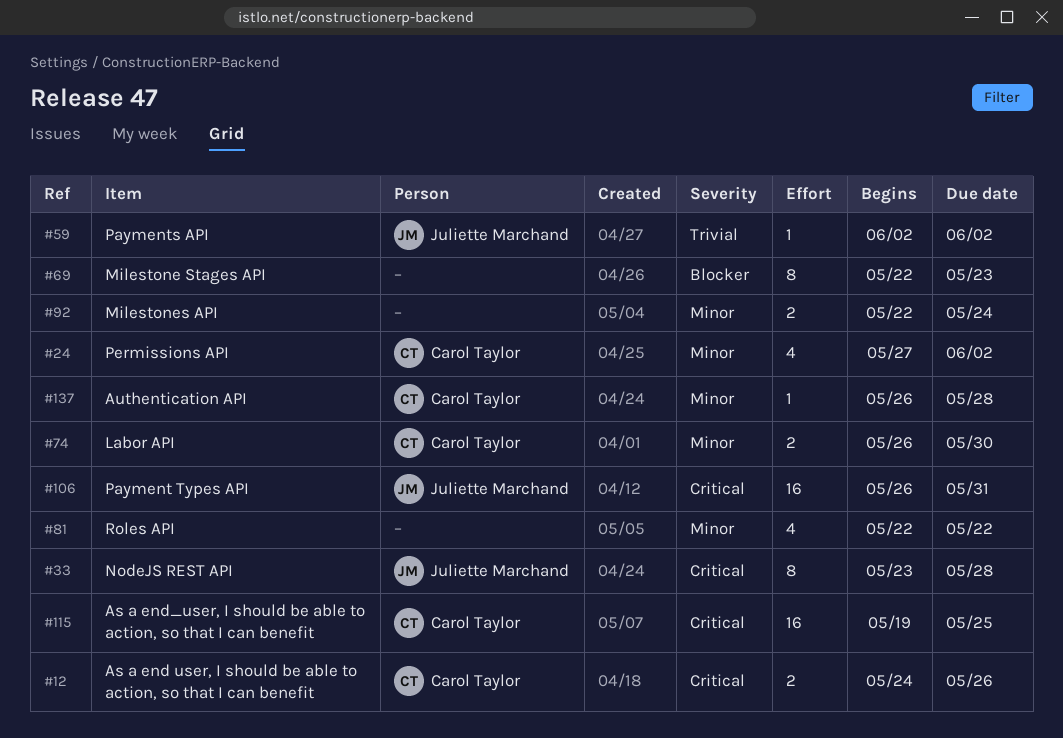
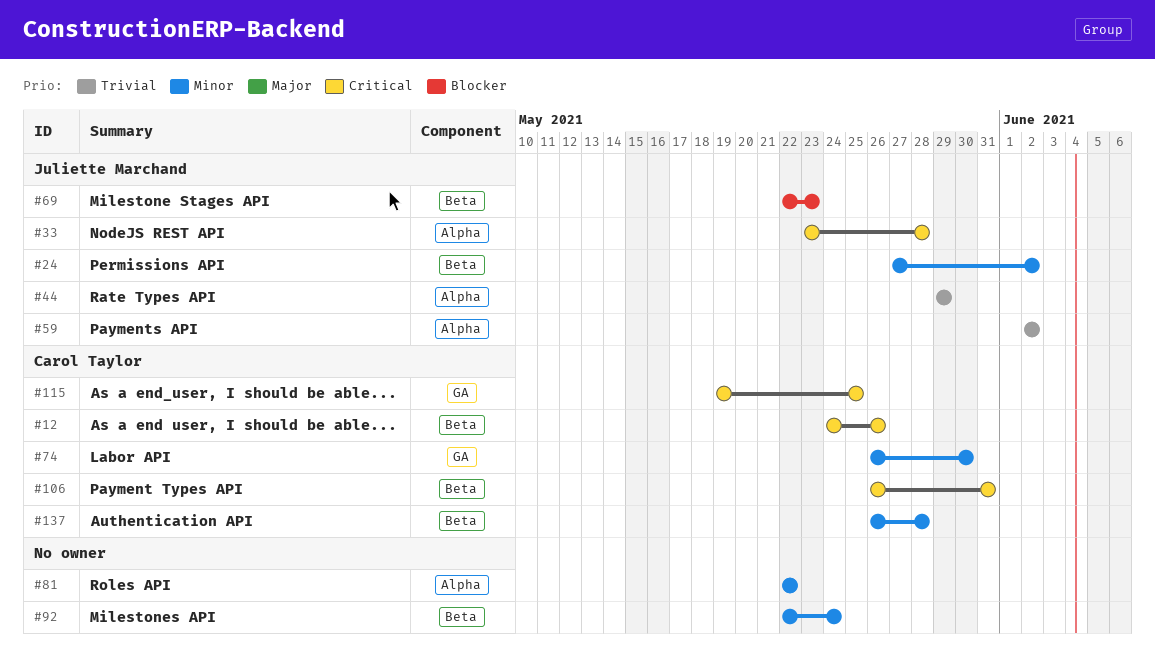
#24, owner: Carol Taylor -> Juliette Marchand
#44: none -> present
#69, owner: none -> Juliette Marchand
#106, owner: Juliette Marchand -> Carol Taylor

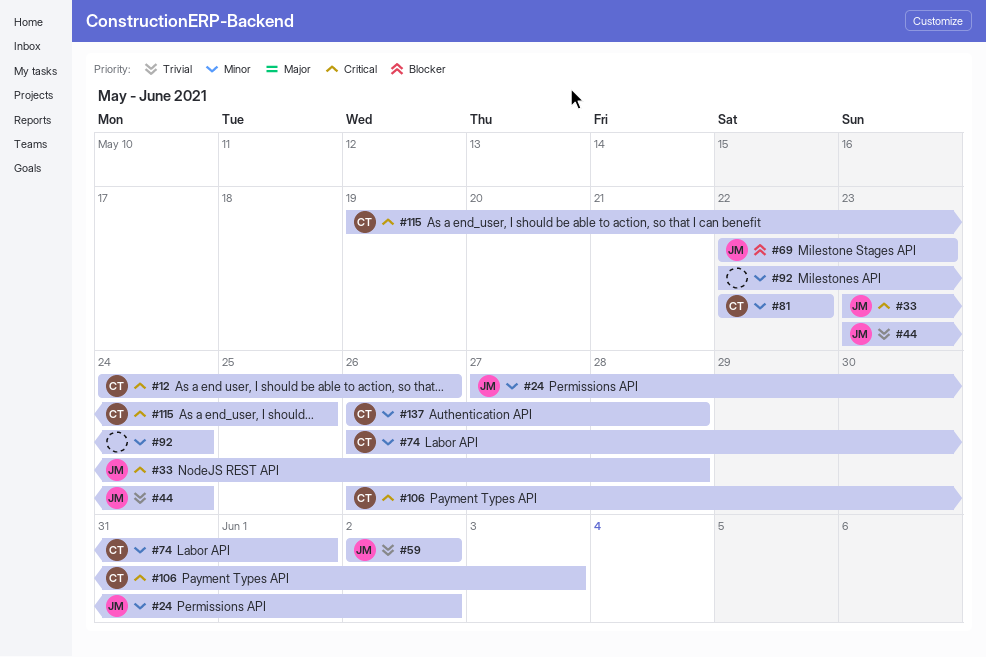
#44, start: May 29 -> May 23
#44, due: May 29 -> May 24
#74, due: May 30 -> Jun 1
#81, owner: none -> Carol Taylor
#106, due: May 31 -> Jun 3

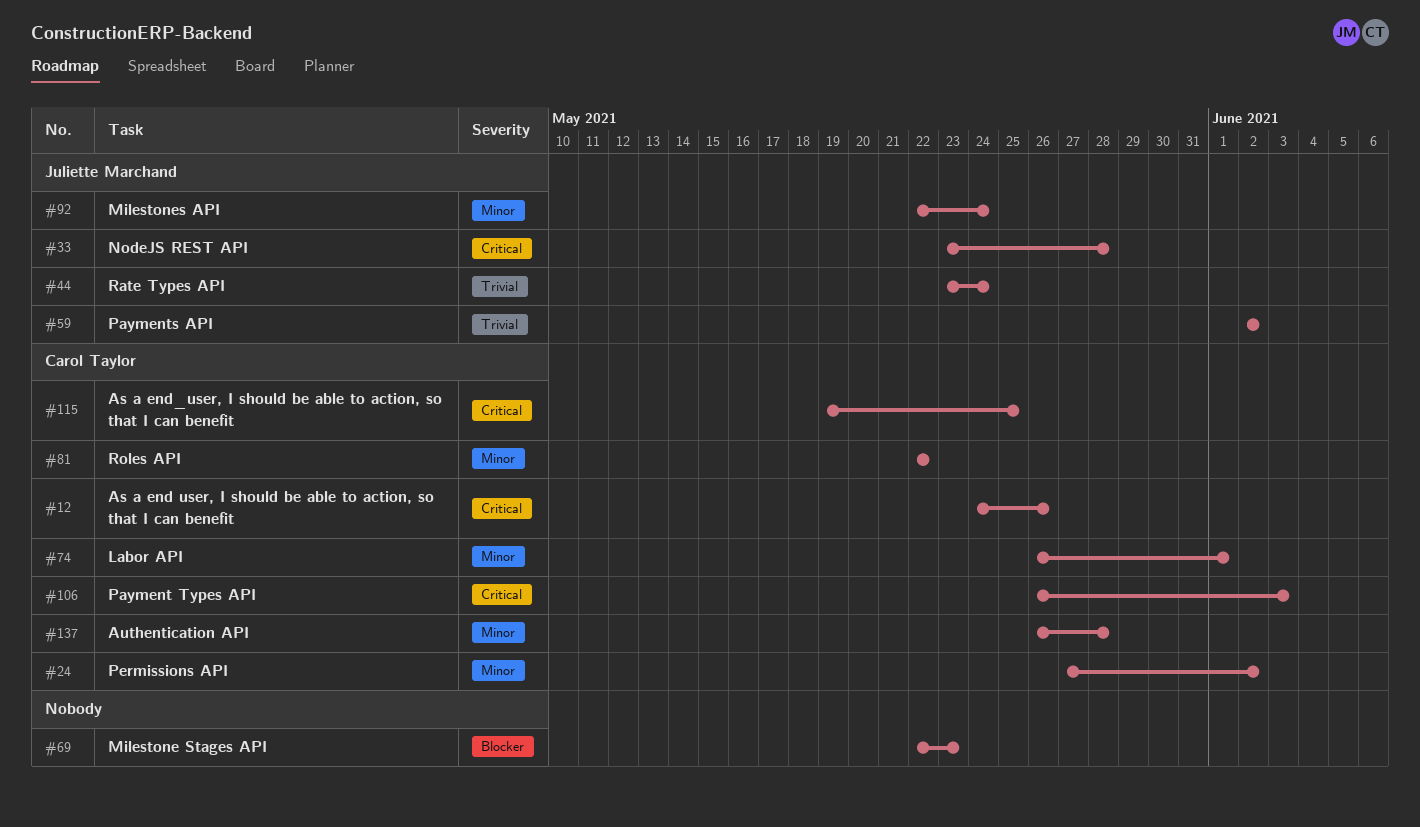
#24, owner: Juliette Marchand -> Carol Taylor
#69, owner: Juliette Marchand -> none
#92, owner: none -> Juliette Marchand

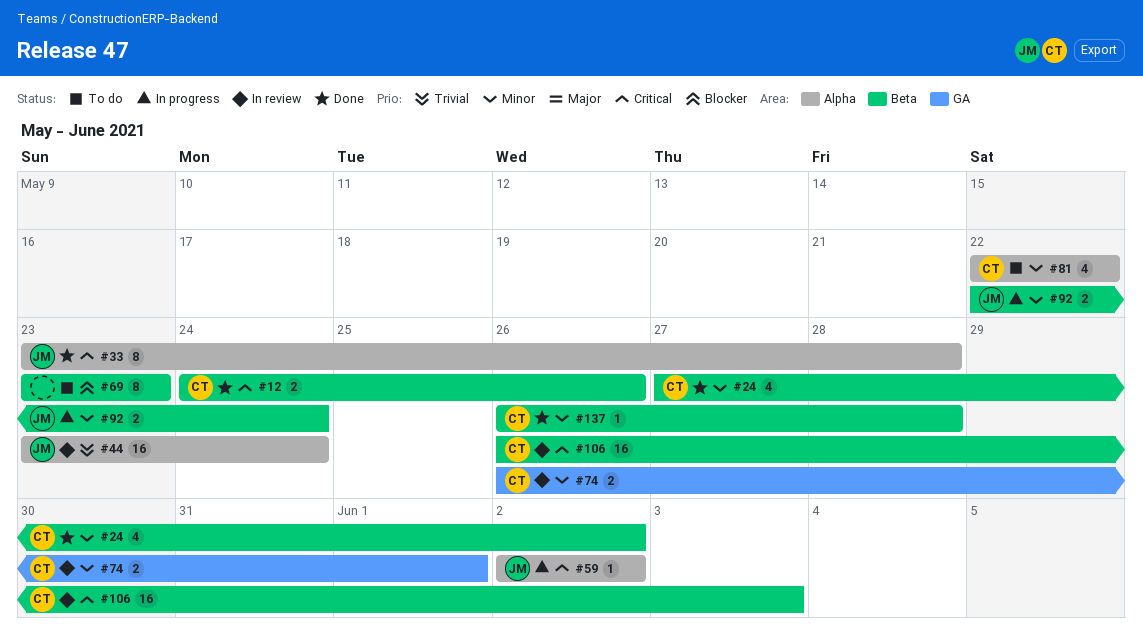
#59, priority: Trivial -> Critical
#69, start: May 22 -> May 23
#115: present -> none

